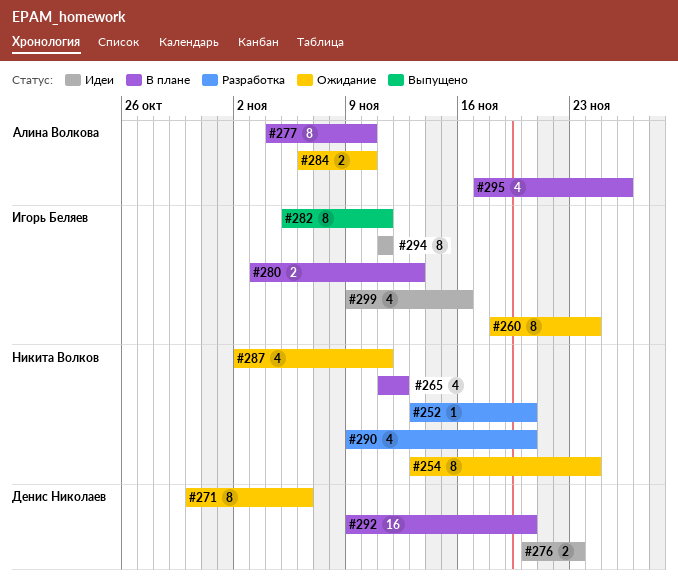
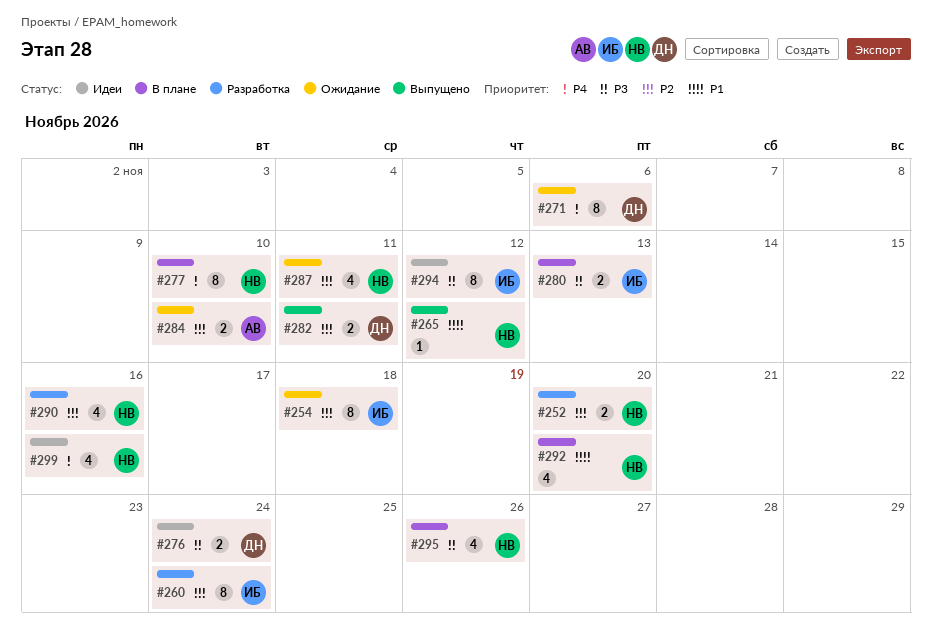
#252, estimate: 1 -> 2
#254, owner: Никита Волков -> Игорь Беляев
#254, due: Nov 24 -> Nov 18
#260, status: Ожидание -> Разработка
#265, status: В плане -> Выпущено
#265, estimate: 4 -> 1
#276, due: Nov 23 -> Nov 24
#277, owner: Алина Волкова -> Никита Волков
#282, owner: Игорь Беляев -> Денис Николаев
#282, estimate: 8 -> 2
#290, due: Nov 20 -> Nov 16
#292, owner: Денис Николаев -> Никита Волков
#292, estimate: 16 -> 4
#294, due: Nov 11 -> Nov 12
#295, owner: Алина Волкова -> Никита Волков
#299, owner: Игорь Беляев -> Никита Волков

